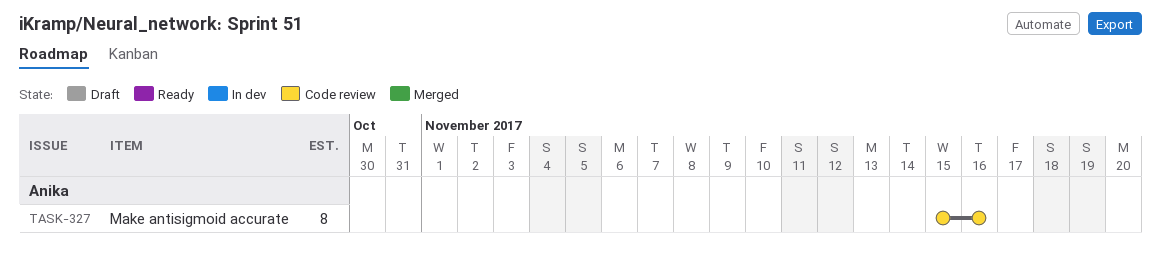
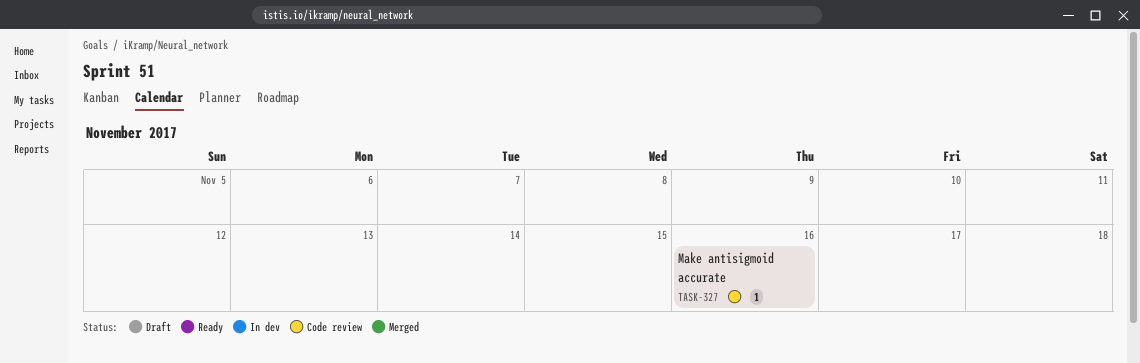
TASK-327, estimate: 8 -> 1

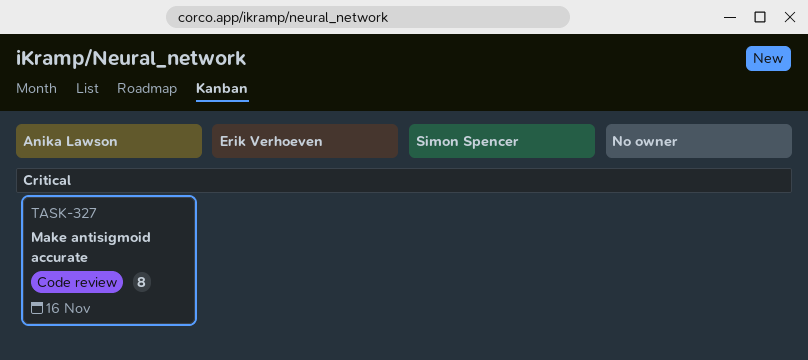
TASK-327, estimate: 1 -> 8

